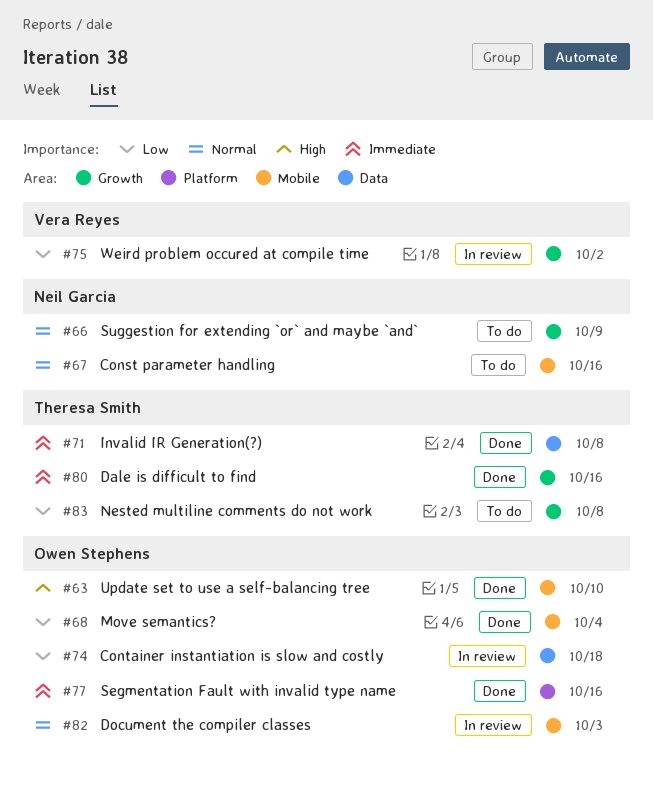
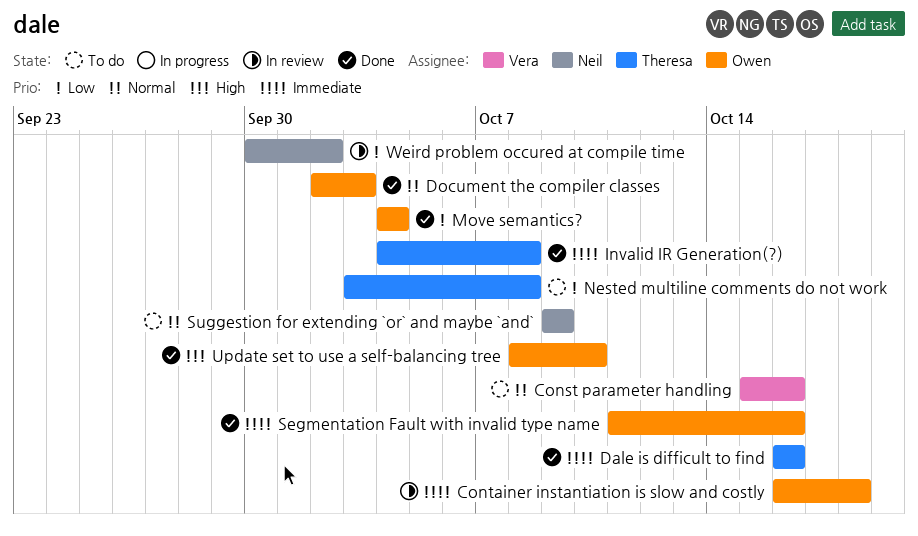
Const parameter handling, owner: Neil Garcia -> Vera Reyes
Container instantiation is slow and costly, priority: Low -> Immediate
Document the compiler classes, status: In review -> Done
Weird problem occured at compile time, owner: Vera Reyes -> Neil Garcia

